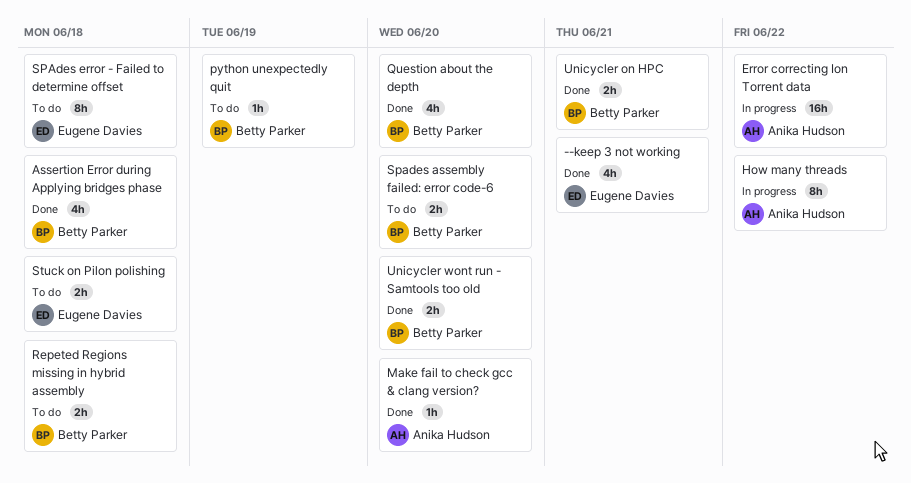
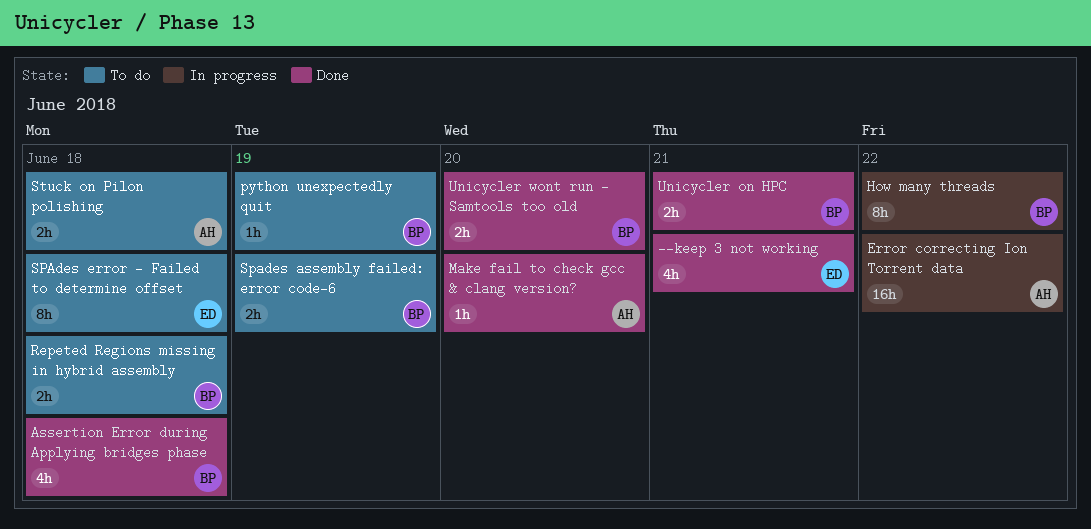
How many threads, owner: Anika Hudson -> Betty Parker
Question about the depth: present -> none
Spades assembly failed: error code-6, due: Jun 20 -> Jun 19
Stuck on Pilon polishing, owner: Eugene Davies -> Anika Hudson

